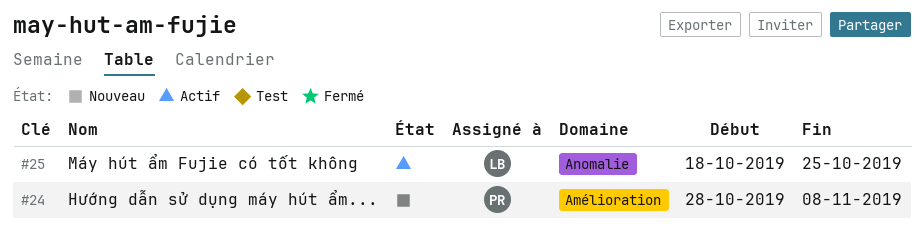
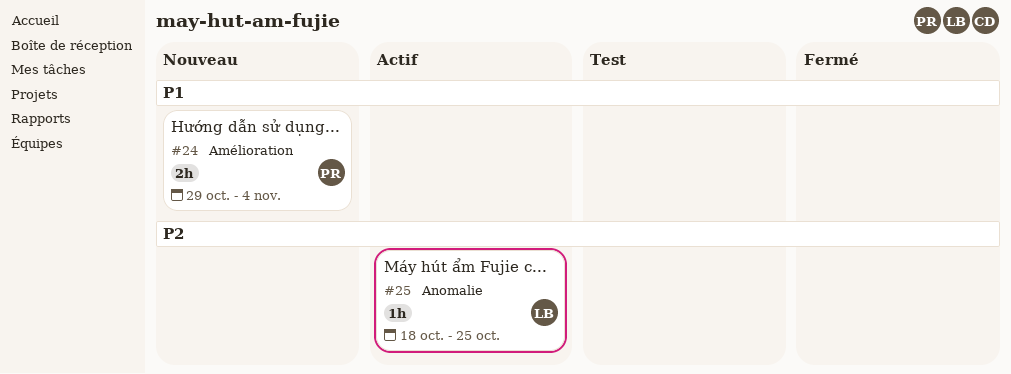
#24, start: Oct 28 -> Oct 29
#24, due: Nov 8 -> Nov 4

